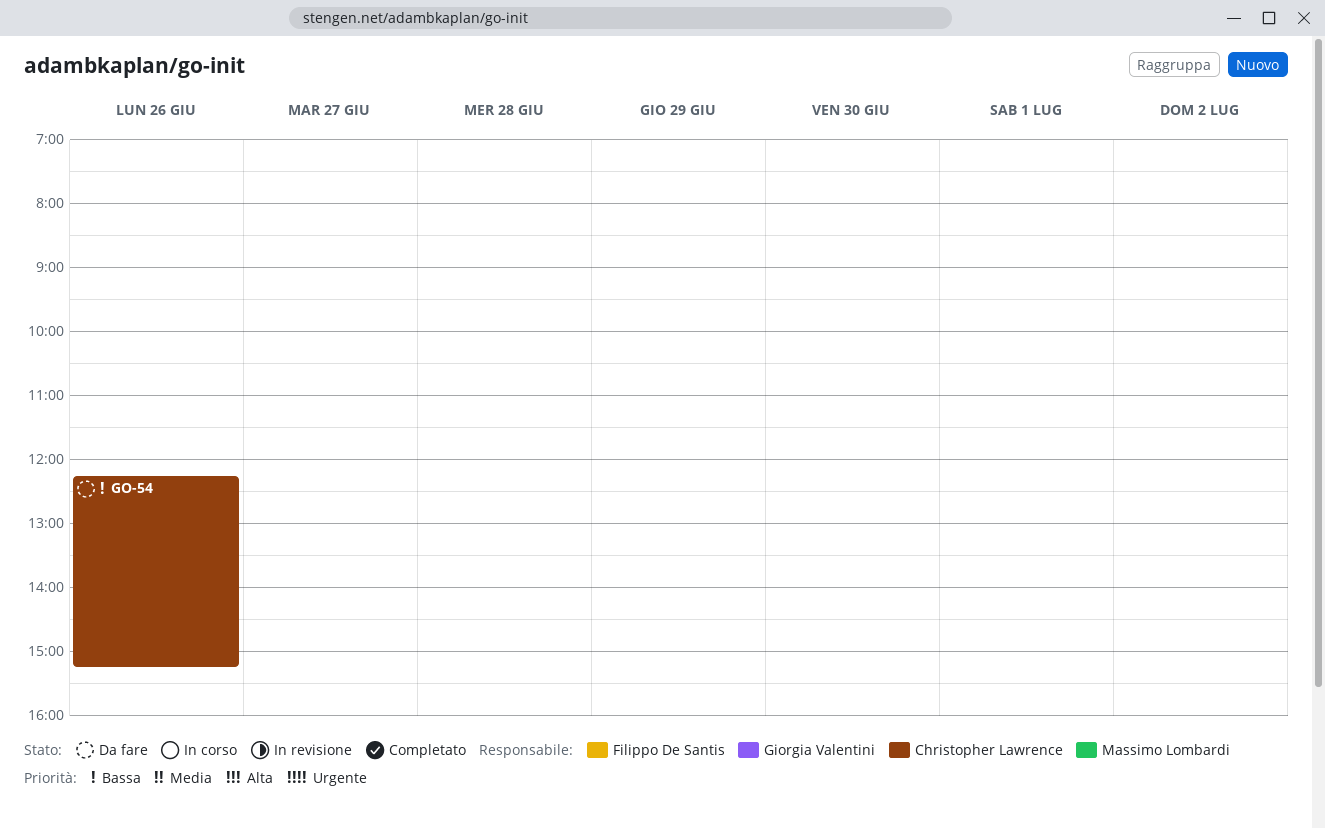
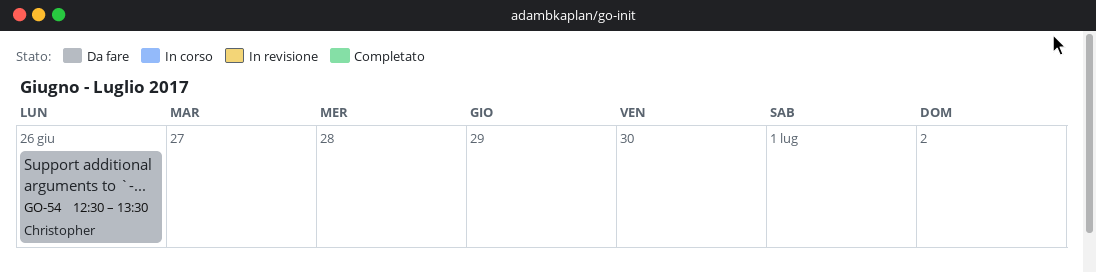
GO-54, begins: 12:15 -> 12:30
GO-54, ends: 15:15 -> 13:30

